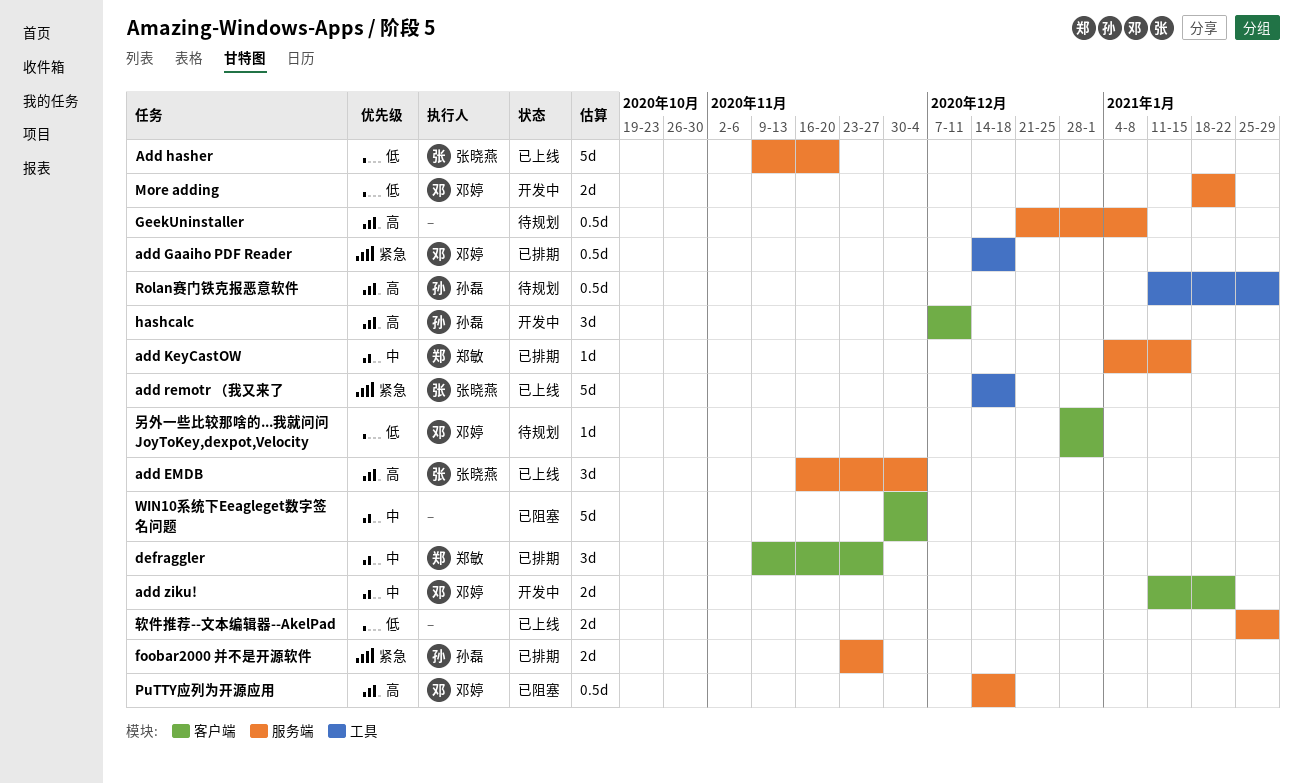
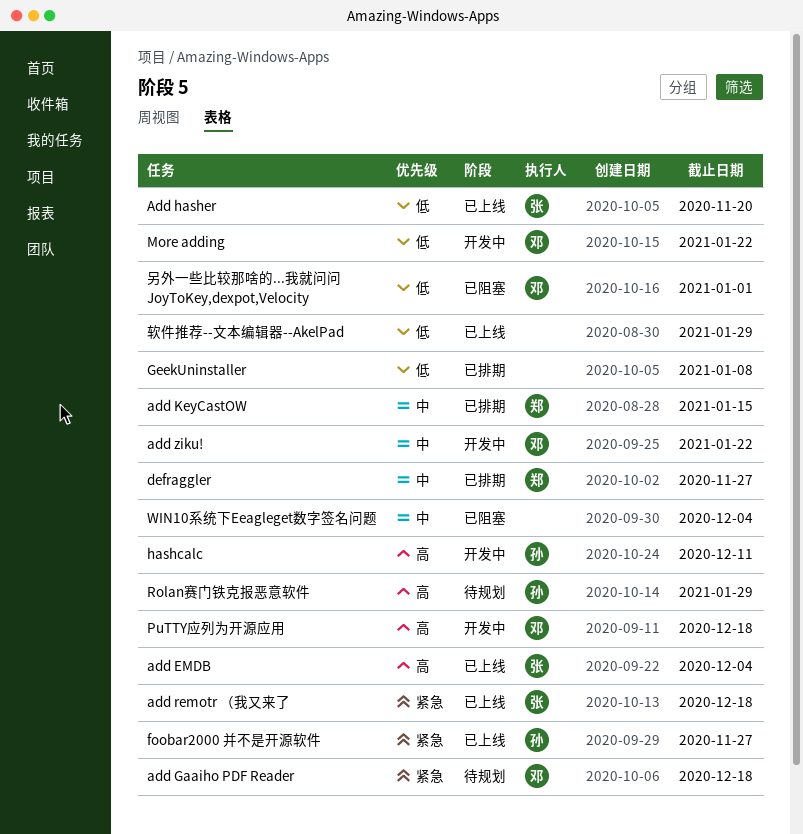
add Gaaiho PDF Reader, status: 已排期 -> 待规划
foobar2000 并不是开源软件, status: 已排期 -> 已上线
GeekUninstaller, status: 待规划 -> 已排期
GeekUninstaller, priority: 高 -> 低
PuTTY应列为开源应用, status: 已阻塞 -> 开发中
另外一些比较那啥的...我就问问 JoyToKey,dexpot,Velocity, status: 待规划 -> 已阻塞

